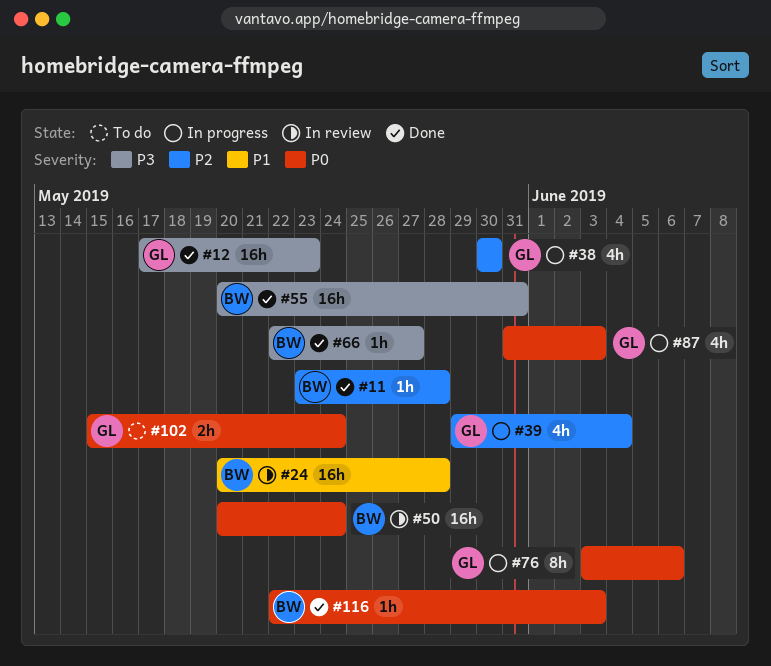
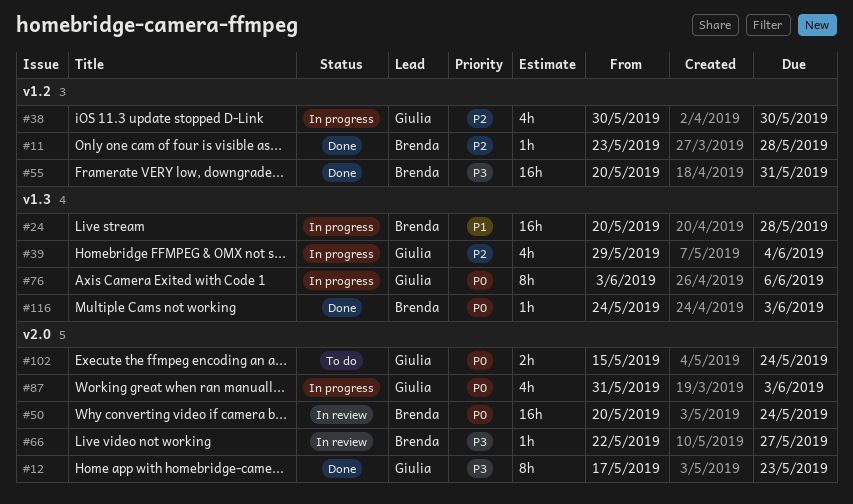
#12, estimate: 16h -> 8h
#24, status: In review -> In progress
#66, status: Done -> In review
#116, start: May 22 -> May 24

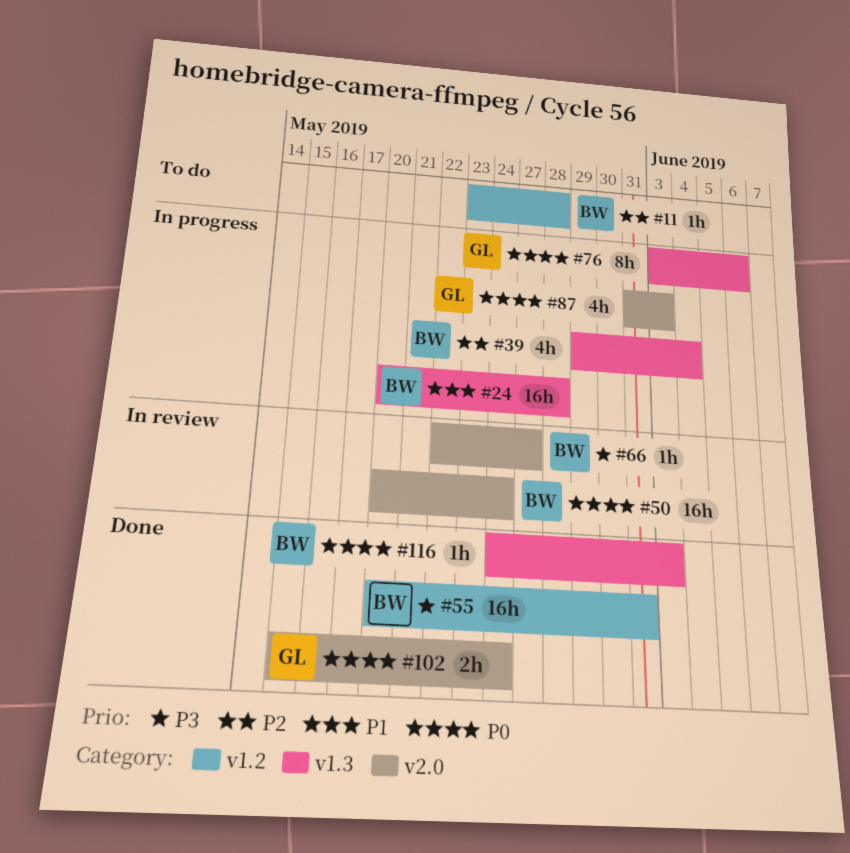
#11, status: Done -> To do
#12: present -> none
#38: present -> none
#39, owner: Giulia -> Brenda
#102, status: To do -> Done

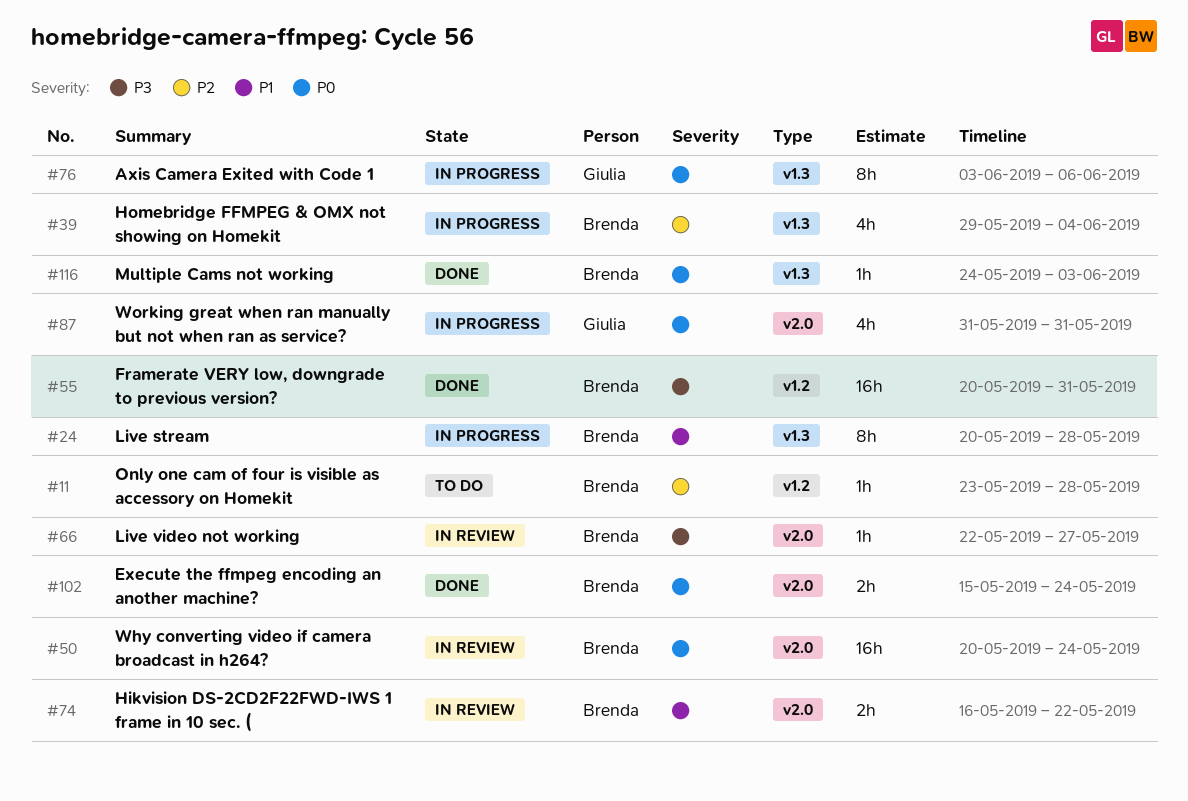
#24, estimate: 16h -> 8h
#74: none -> present
#87, due: Jun 3 -> May 31
#102, owner: Giulia -> Brenda

